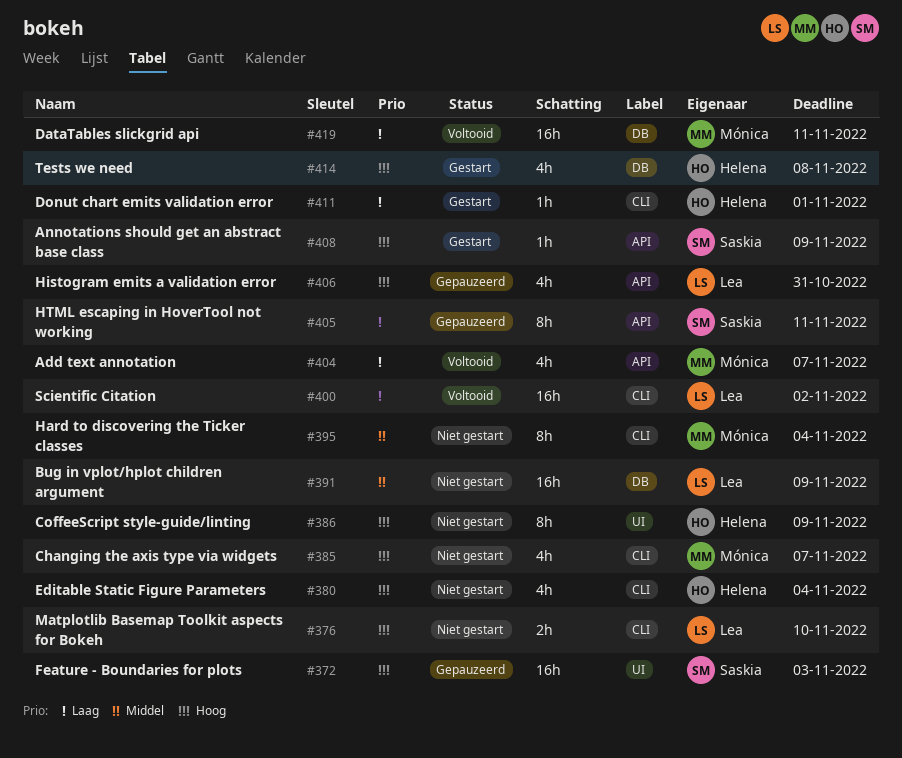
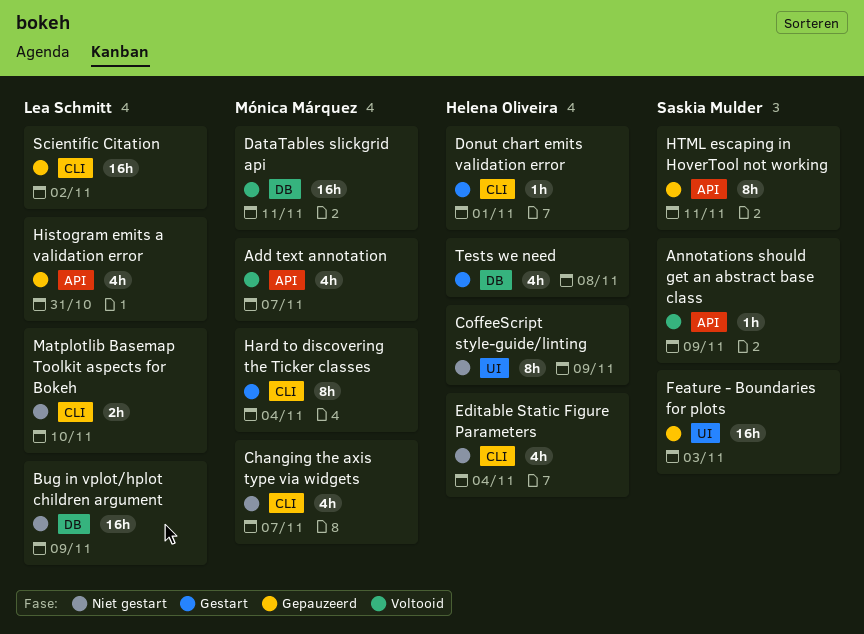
Annotations should get an abstract base class, status: Gestart -> Voltooid
Hard to discovering the Ticker classes, status: Niet gestart -> Gestart
Scientific Citation, status: Voltooid -> Gepauzeerd

